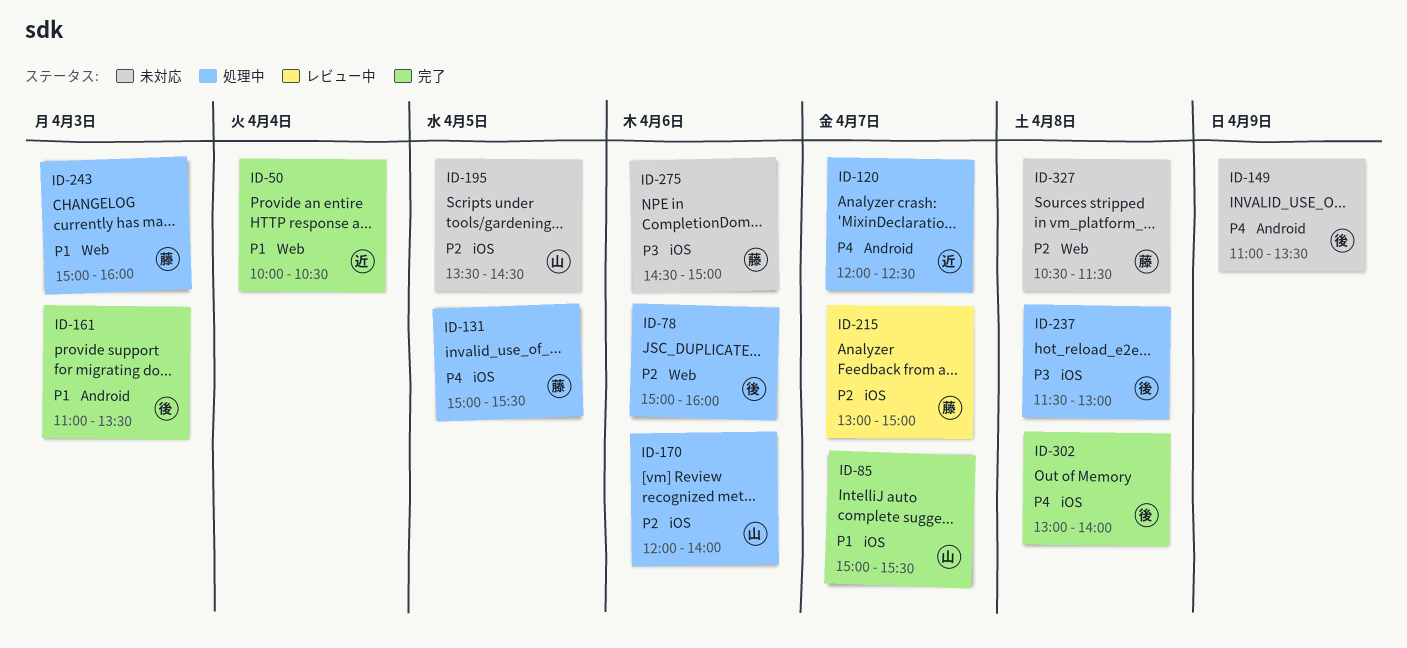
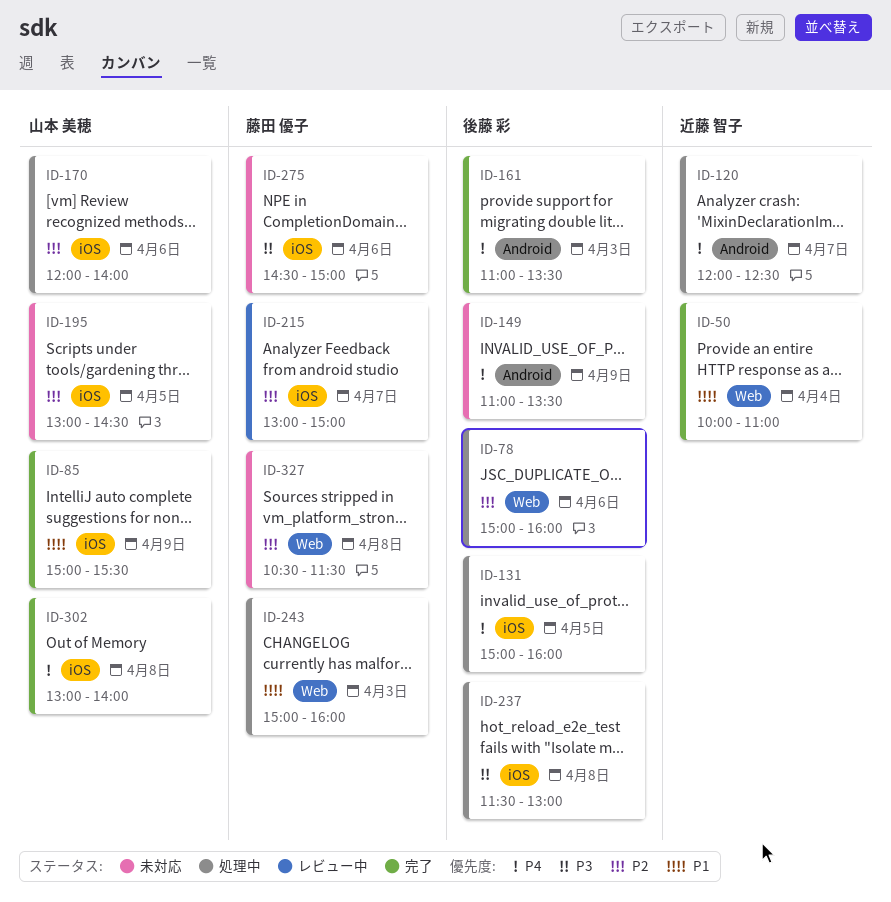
ID-50, ends: 10:30 -> 11:00
ID-85, day: Apr 7 -> Apr 9
ID-131, owner: 藤田 優子 -> 後藤 彩
ID-131, ends: 15:30 -> 16:00
ID-161, priority: P1 -> P4
ID-195, begins: 13:30 -> 13:00
ID-302, owner: 後藤 彩 -> 山本 美穂

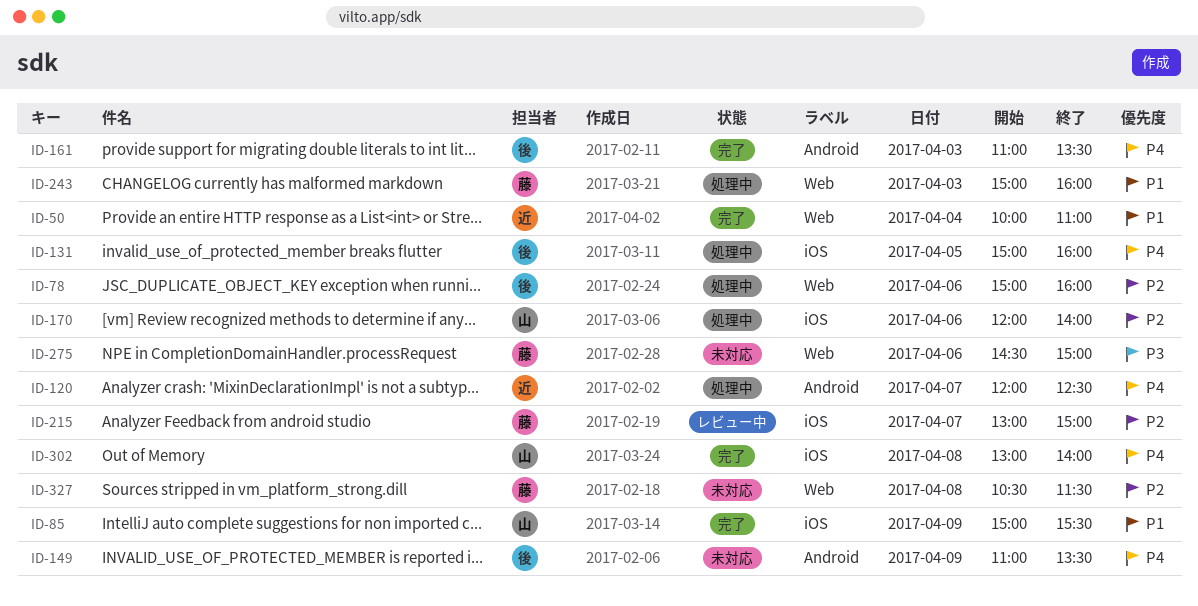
ID-195: present -> none
ID-237: present -> none
ID-275, label: iOS -> Web

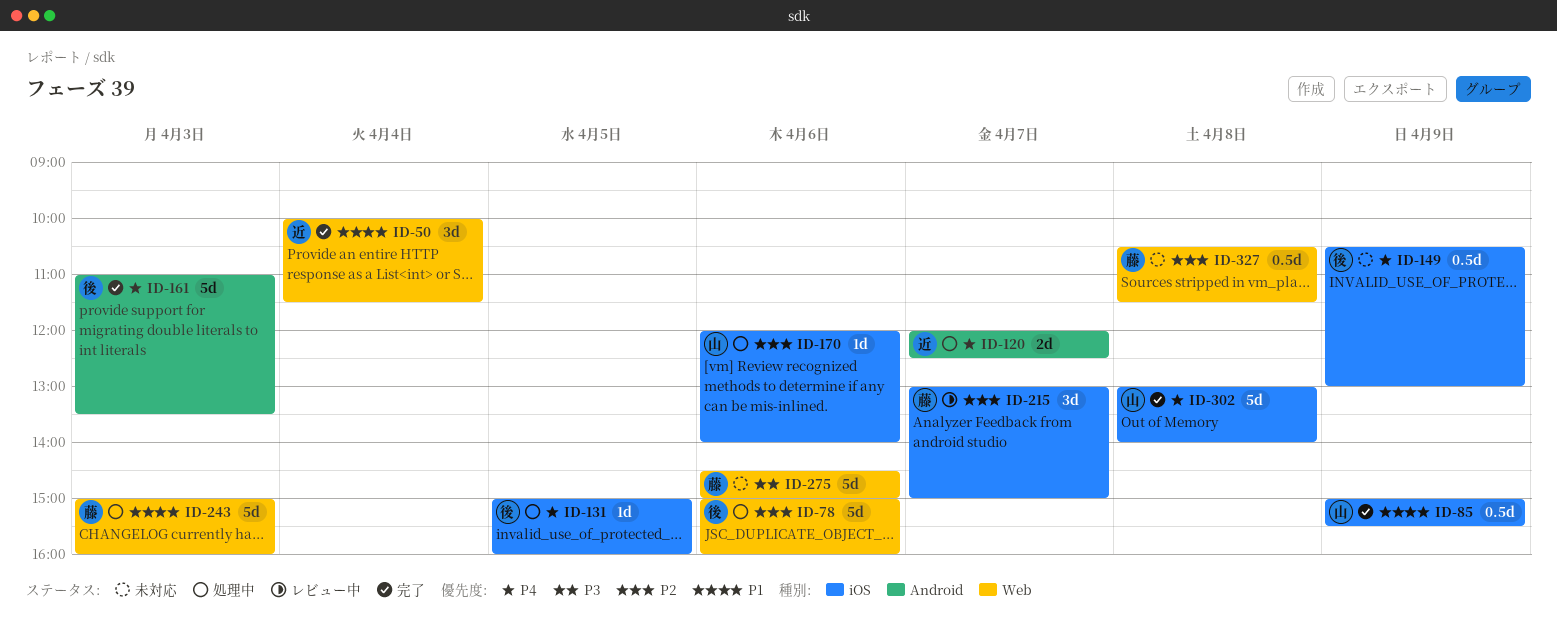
ID-50, ends: 11:00 -> 11:30
ID-149, label: Android -> iOS
ID-149, begins: 11:00 -> 10:30
ID-149, ends: 13:30 -> 13:00

